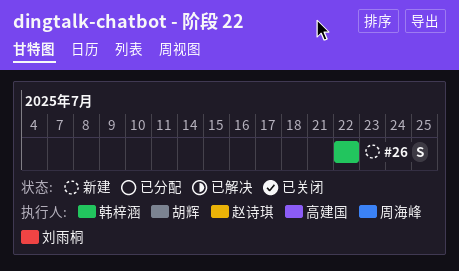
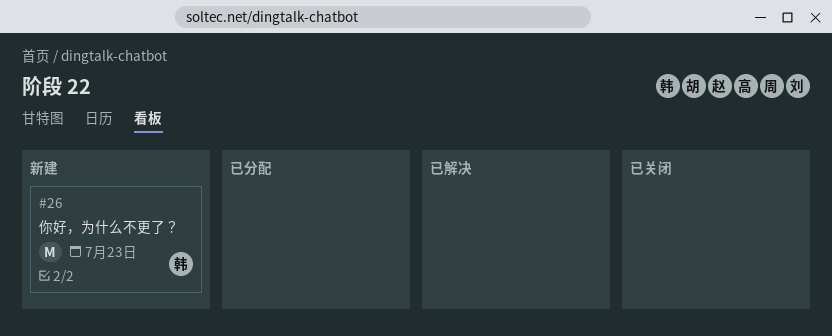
#26, estimate: S -> M
#26, due: Jul 22 -> Jul 23

